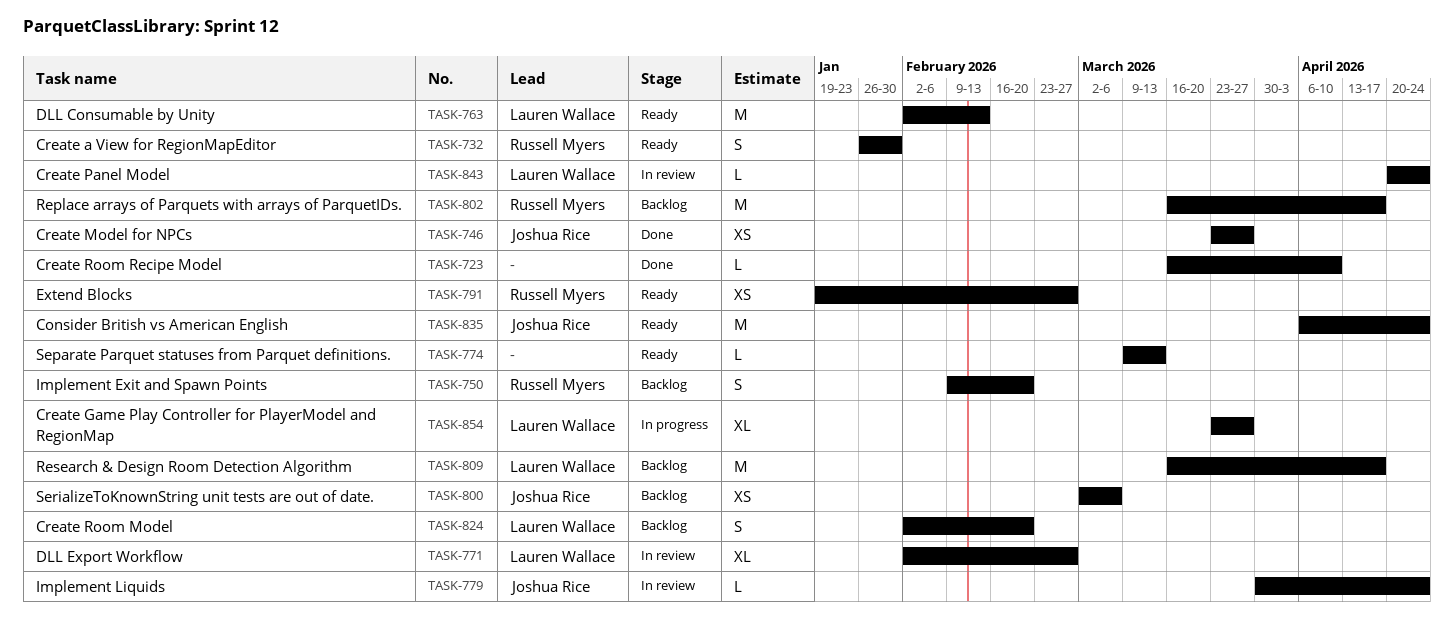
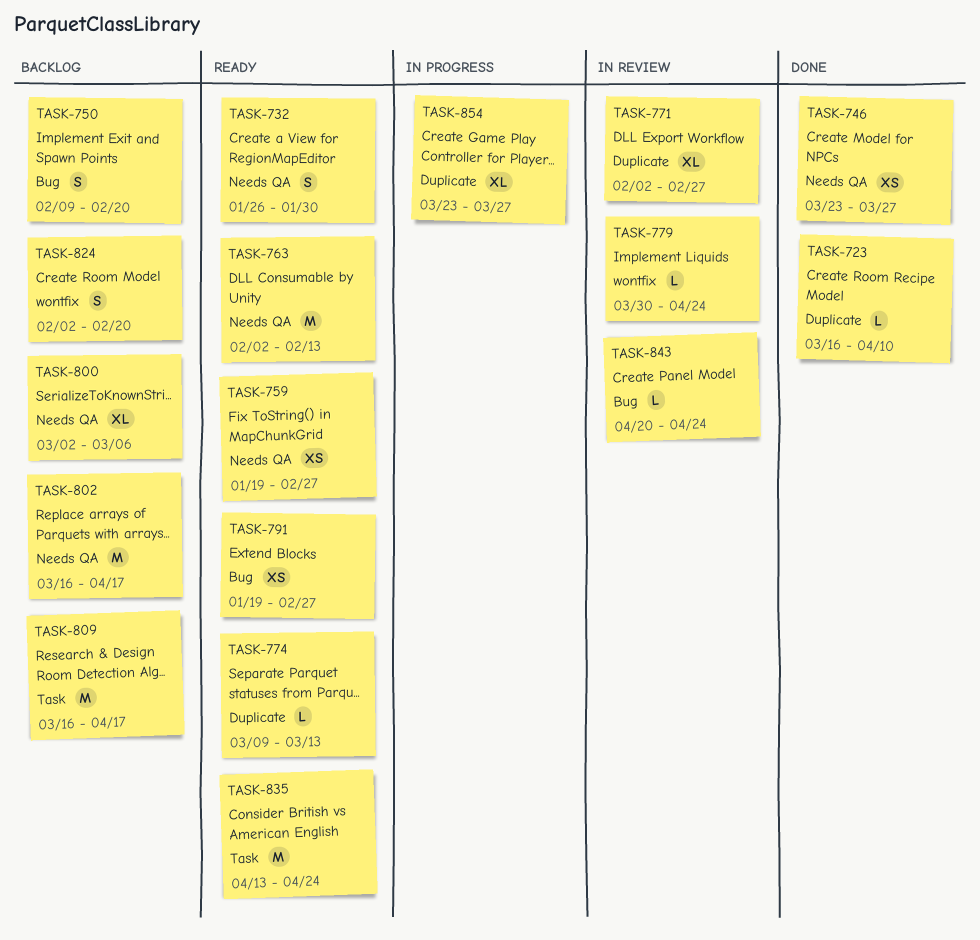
TASK-759: none -> present
TASK-800, estimate: XS -> XL
TASK-835, start: Apr 6 -> Apr 13

